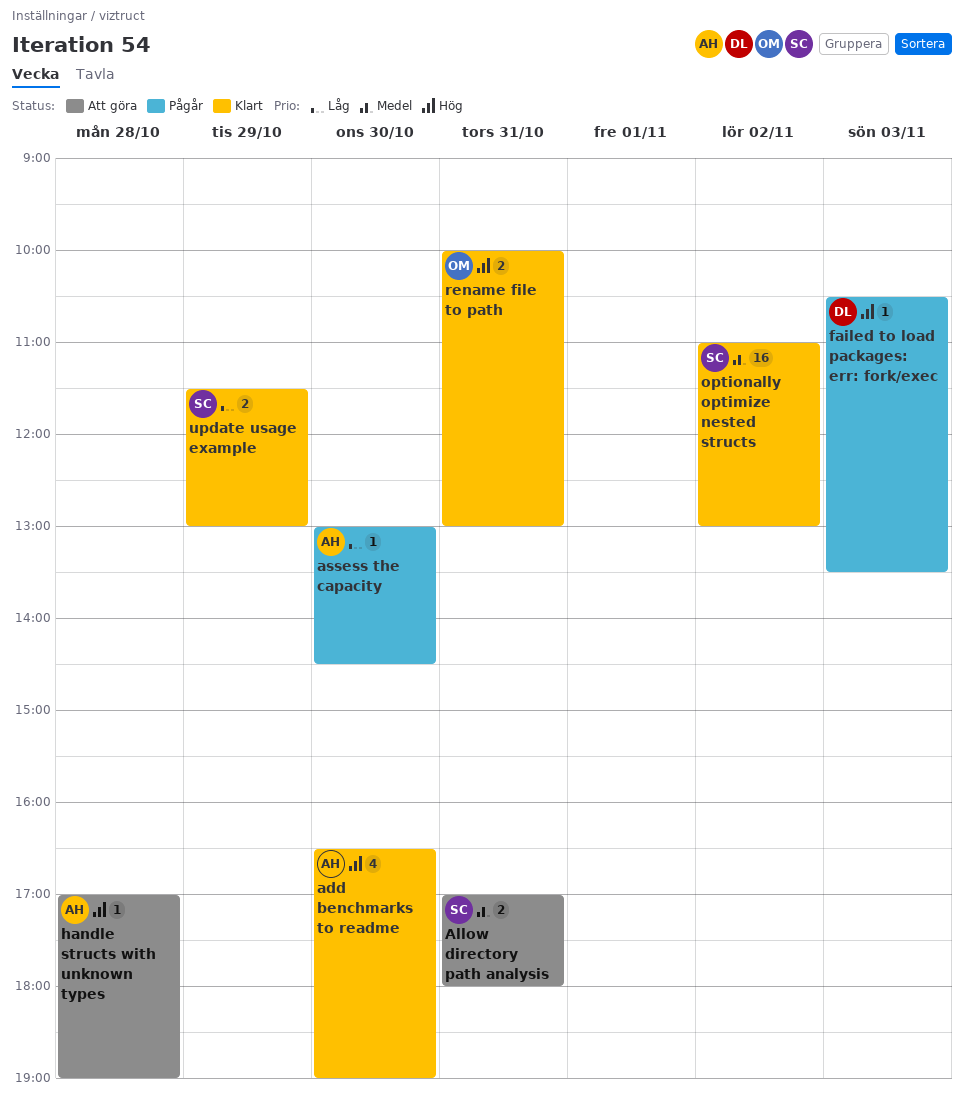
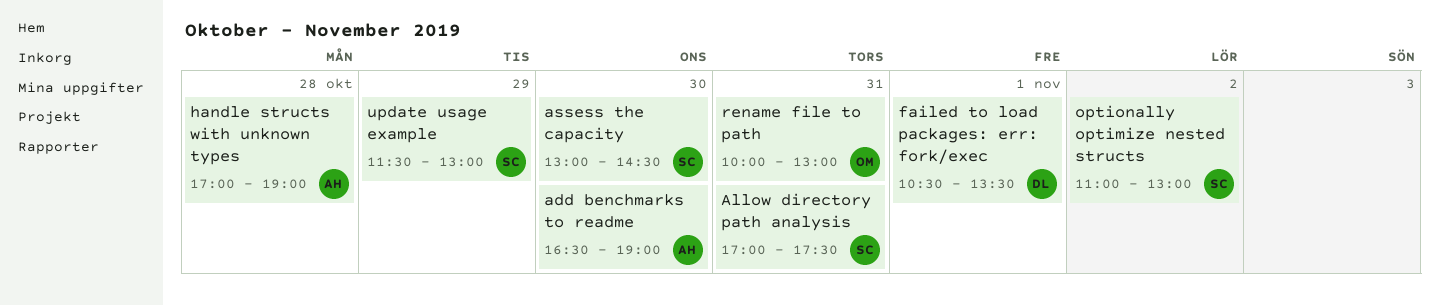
Allow directory path analysis, ends: 18:00 -> 17:30
assess the capacity, owner: AH -> SC
failed to load packages: err: fork/exec, day: Nov 3 -> Nov 1

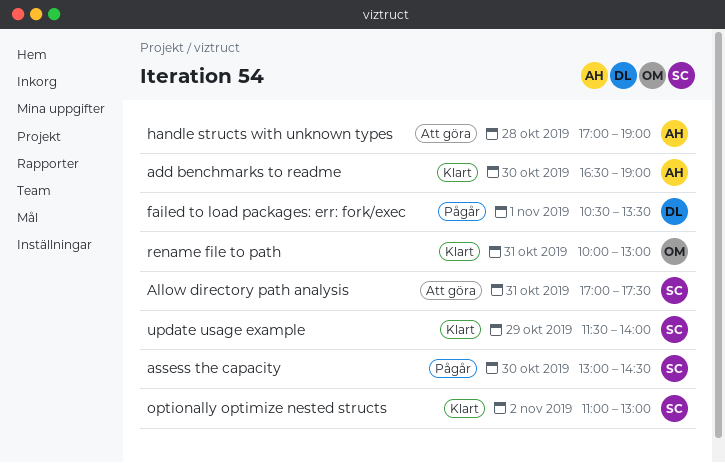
update usage example, ends: 13:00 -> 14:00

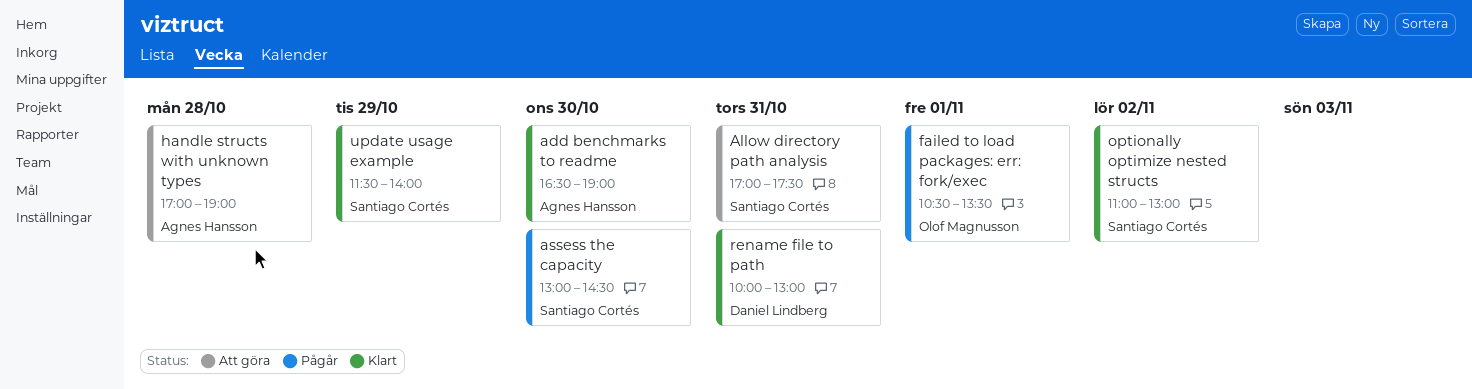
failed to load packages: err: fork/exec, owner: Daniel Lindberg -> Olof Magnusson
rename file to path, owner: Olof Magnusson -> Daniel Lindberg

